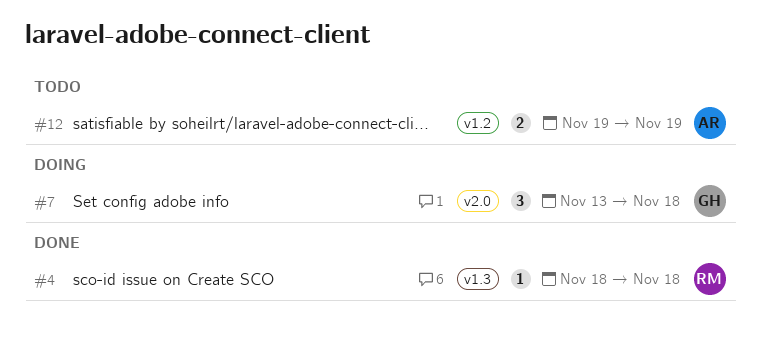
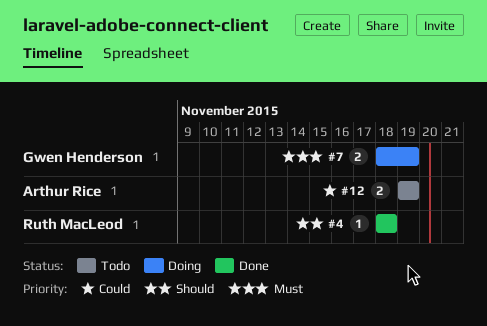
#7, estimate: 3 -> 2
#7, start: Nov 13 -> Nov 18
#7, due: Nov 18 -> Nov 19

